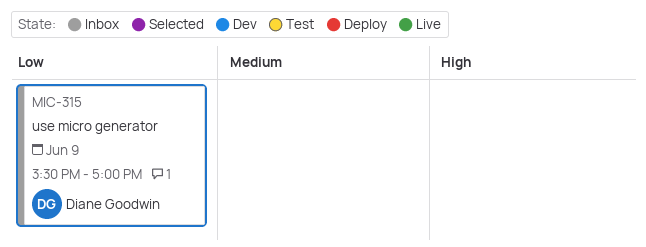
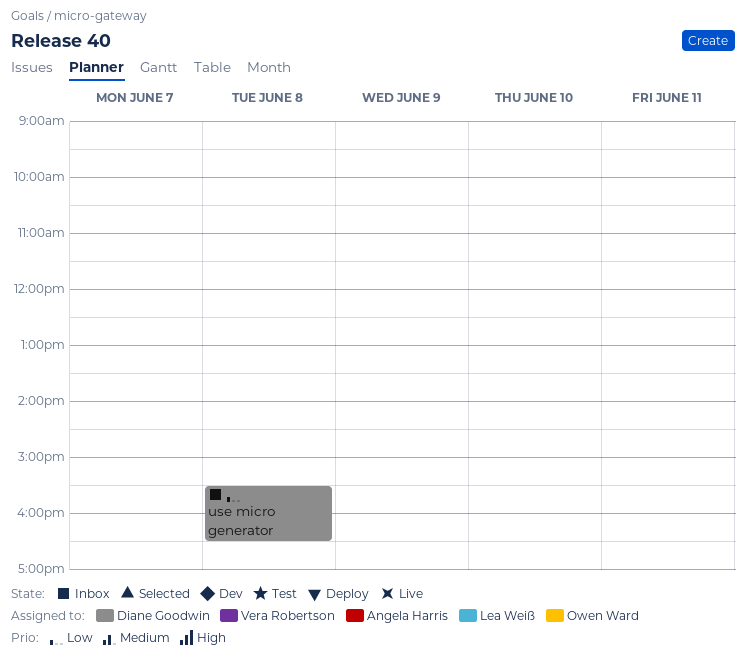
use micro generator, day: Jun 9 -> Jun 8
use micro generator, ends: 17:00 -> 16:30

